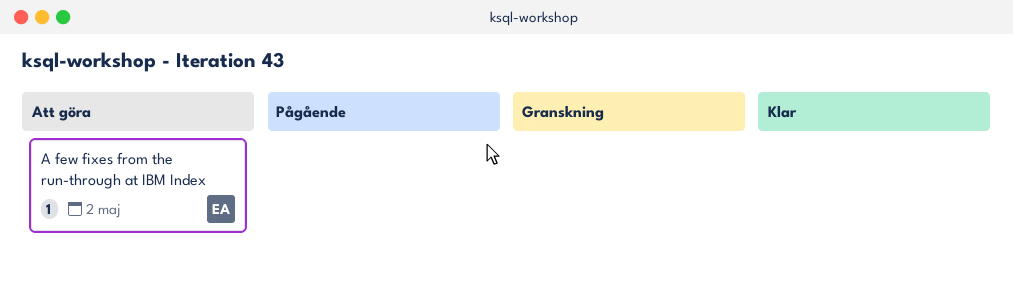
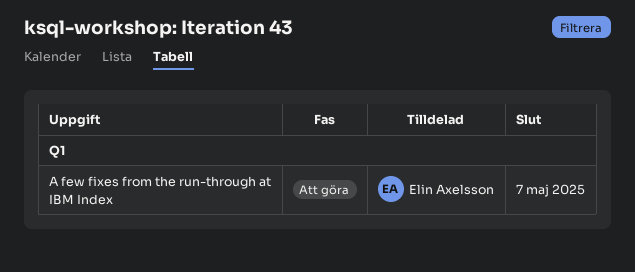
A few fixes from the run-through at IBM Index, due: May 2 -> May 7

